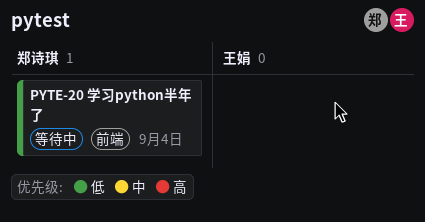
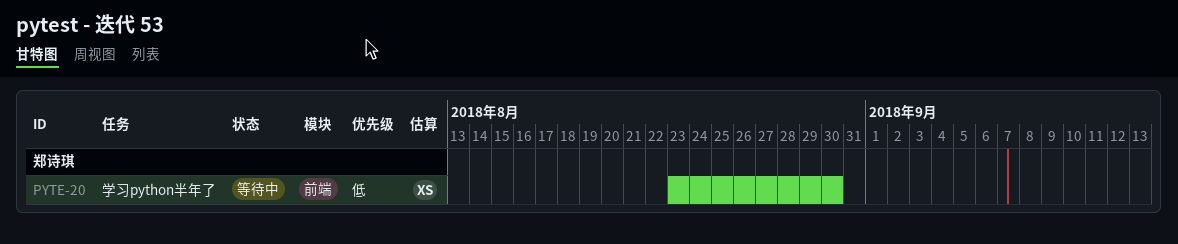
PYTE-20, due: Sep 4 -> Aug 30

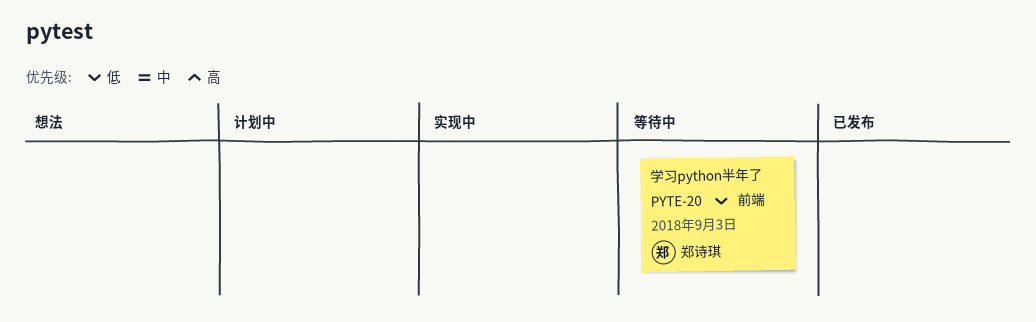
PYTE-20, due: Aug 30 -> Sep 3

